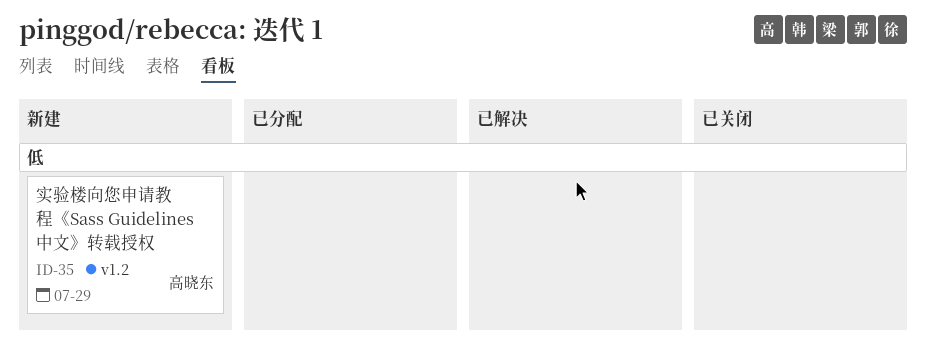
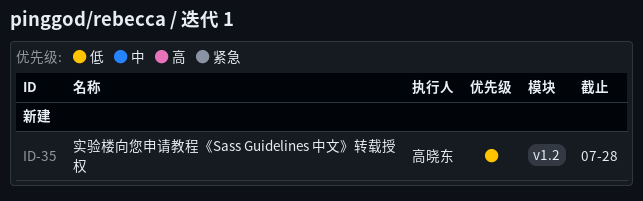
ID-35, due: Jul 29 -> Jul 28

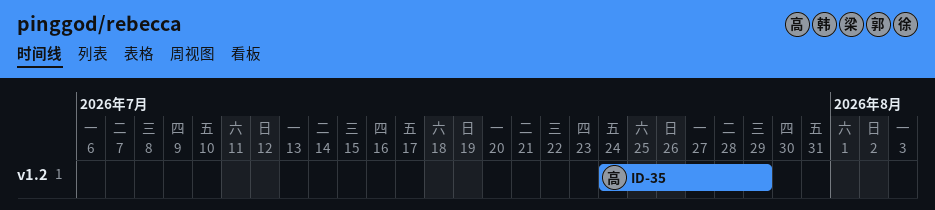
ID-35, due: Jul 28 -> Jul 29

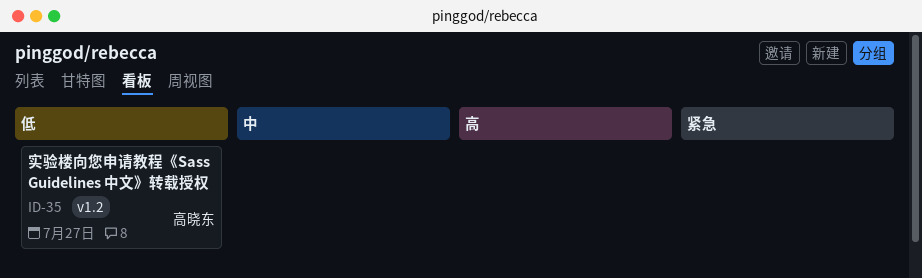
ID-35, due: Jul 29 -> Jul 27

